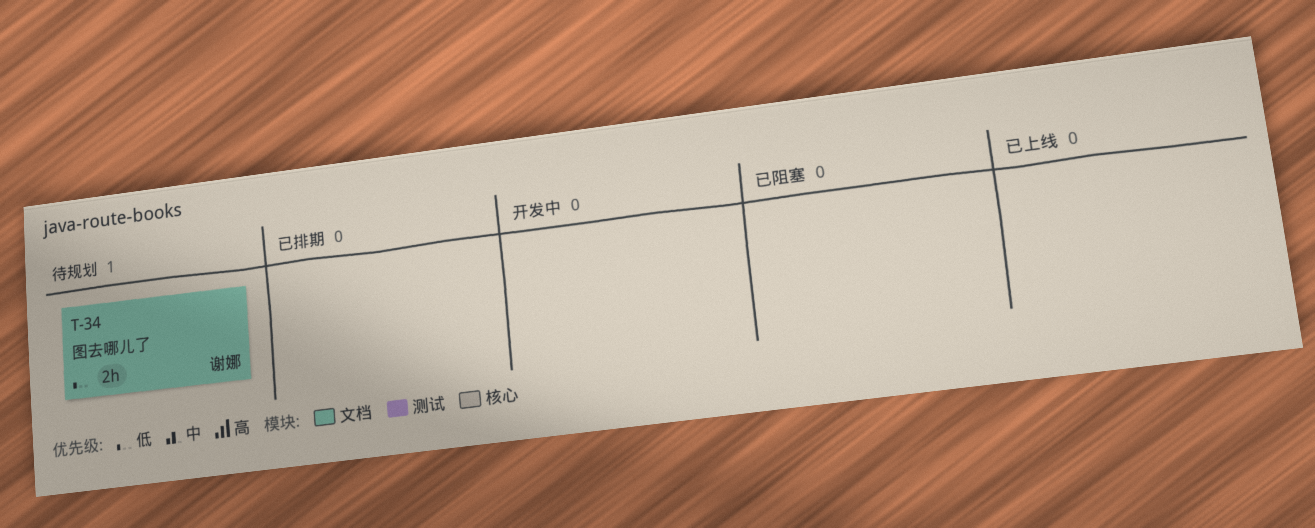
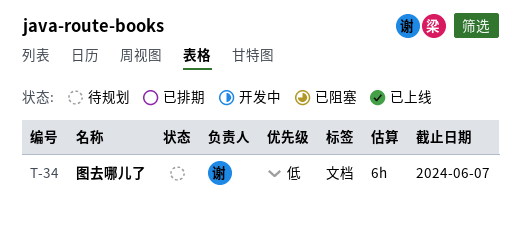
T-34, estimate: 2h -> 6h

